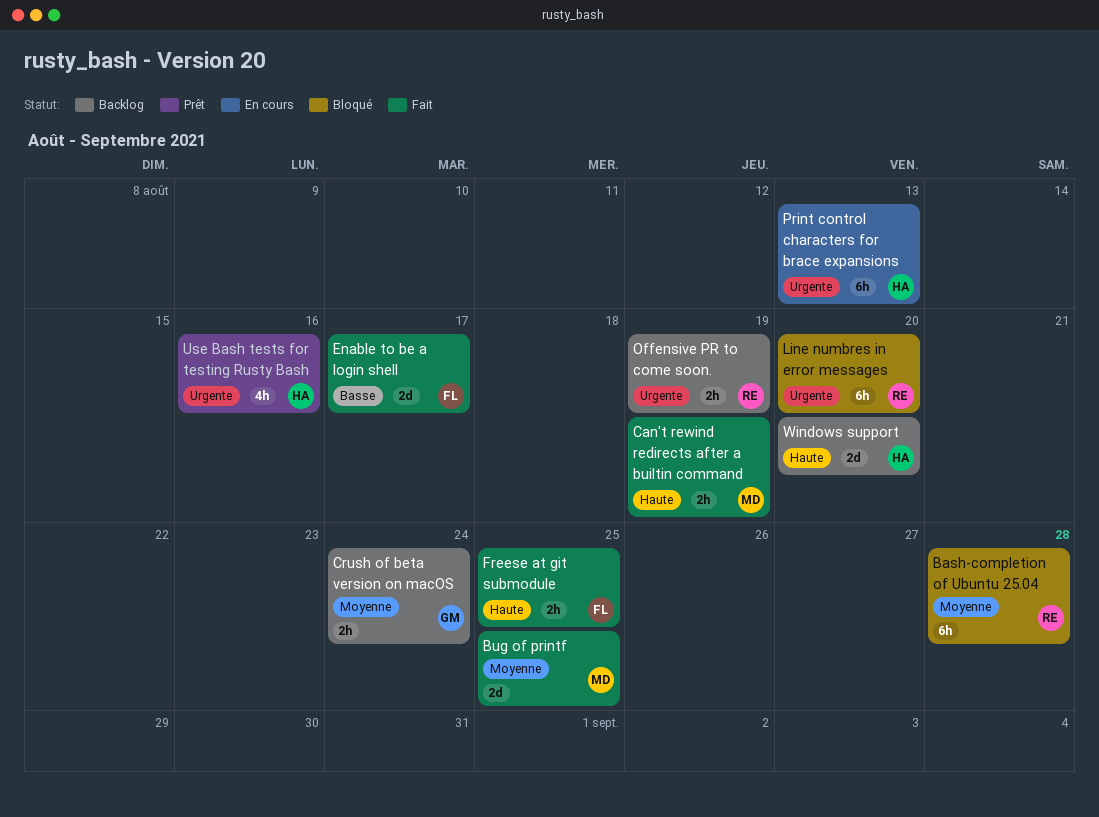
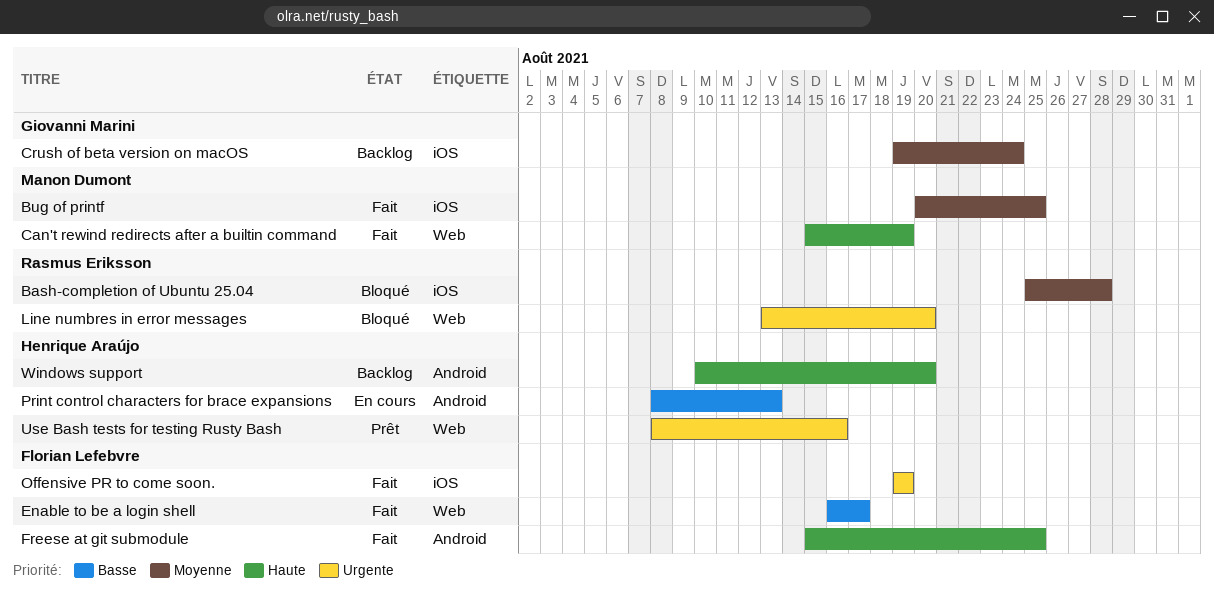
Offensive PR to come soon., status: Backlog -> Fait
Offensive PR to come soon., owner: Rasmus Eriksson -> Florian Lefebvre
Print control characters for brace expansions, priority: Urgente -> Basse

